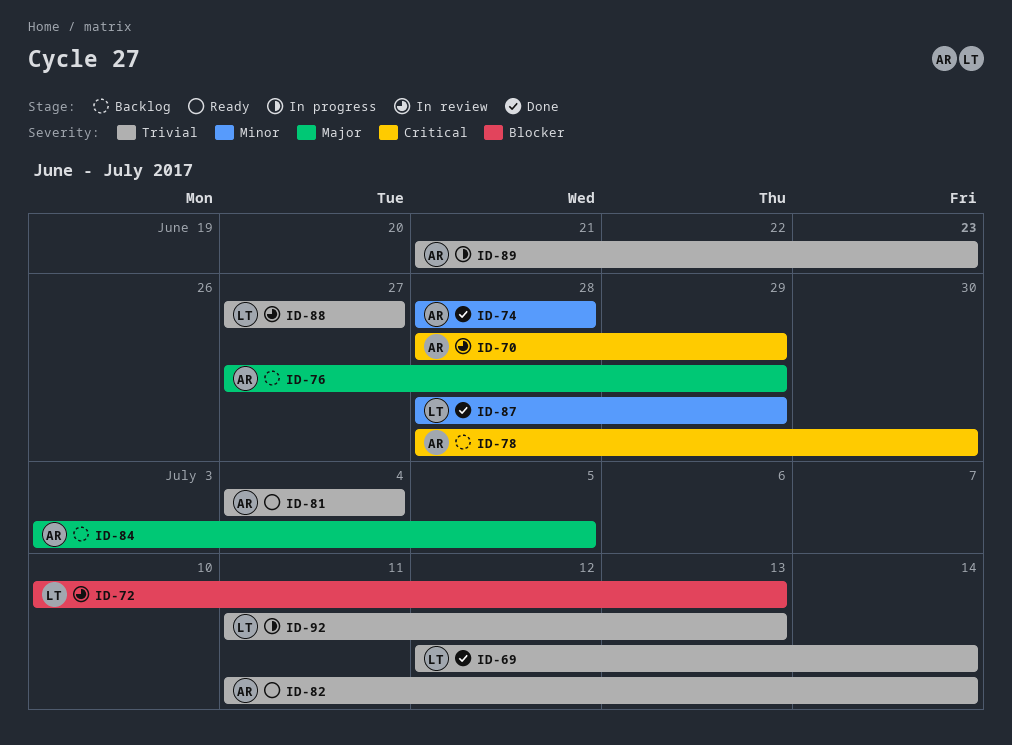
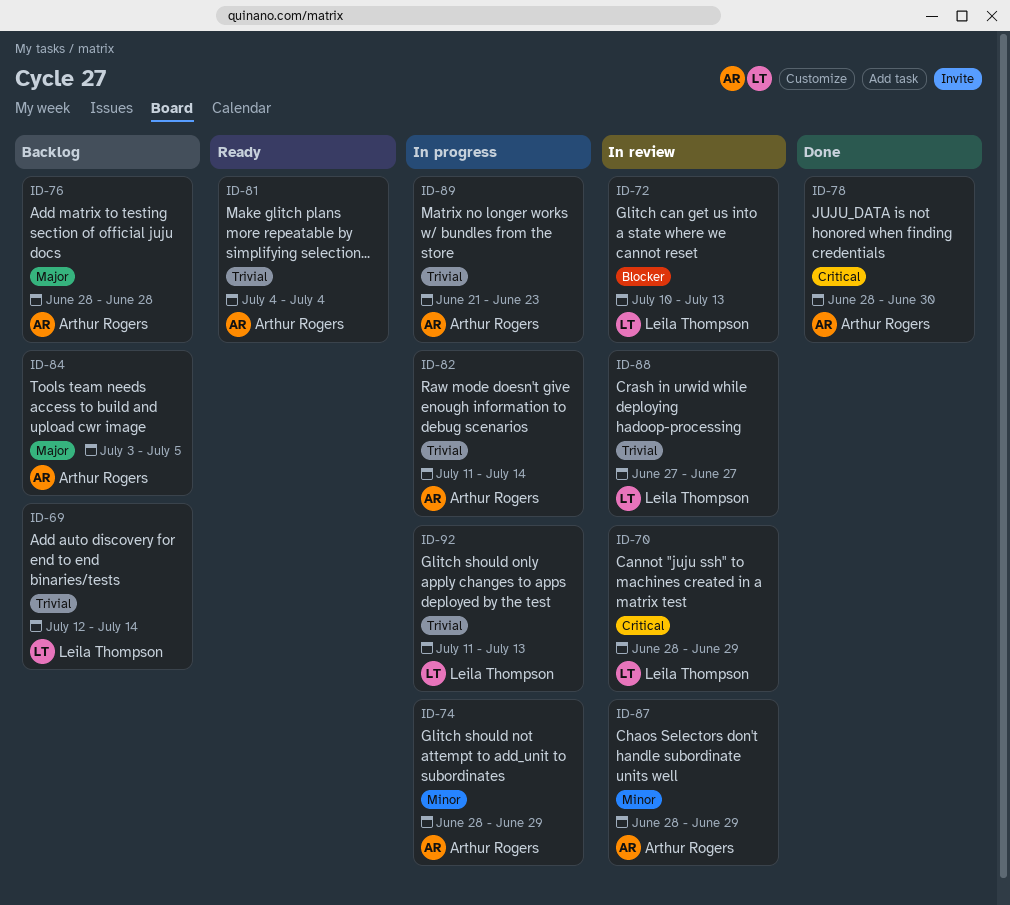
ID-69, status: Done -> Backlog
ID-70, owner: Arthur Rogers -> Leila Thompson
ID-74, status: Done -> In progress
ID-74, due: Jun 28 -> Jun 29
ID-76, start: Jun 27 -> Jun 28
ID-76, due: Jun 29 -> Jun 28
ID-78, status: Backlog -> Done
ID-82, status: Ready -> In progress
ID-87, status: Done -> In review
ID-87, owner: Leila Thompson -> Arthur Rogers

